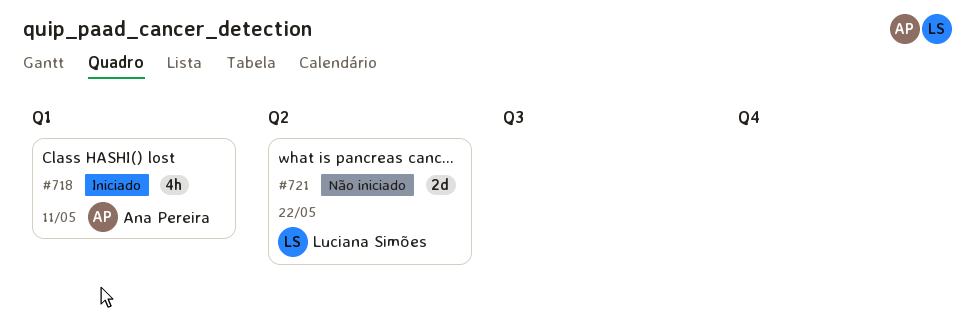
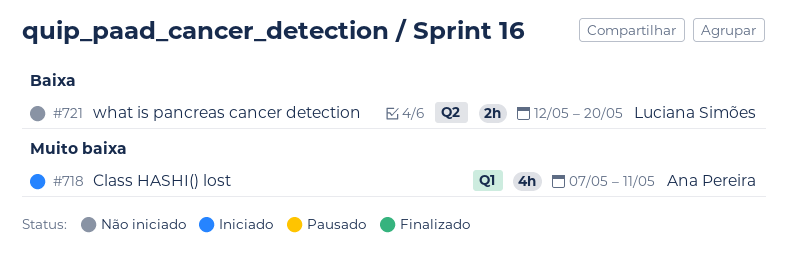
#721, estimate: 2d -> 2h
#721, due: May 22 -> May 20

